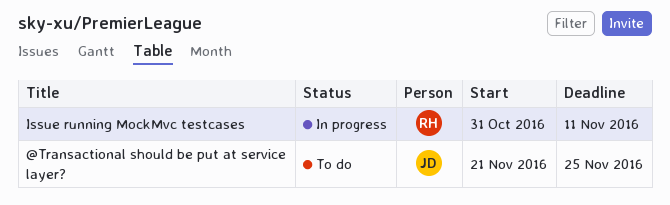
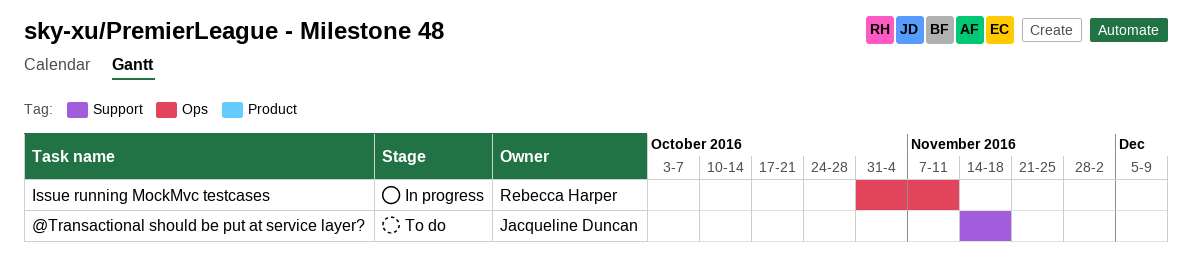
@Transactional should be put at service layer?, start: Nov 21 -> Nov 14
@Transactional should be put at service layer?, due: Nov 25 -> Nov 18

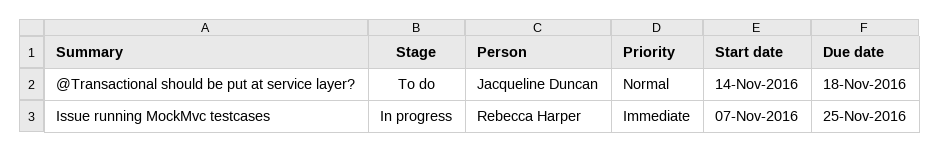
Issue running MockMvc testcases, start: Oct 31 -> Nov 7
Issue running MockMvc testcases, due: Nov 11 -> Nov 25

